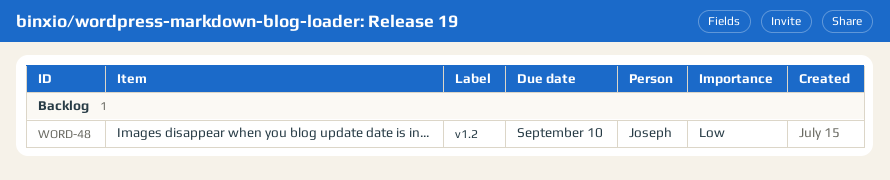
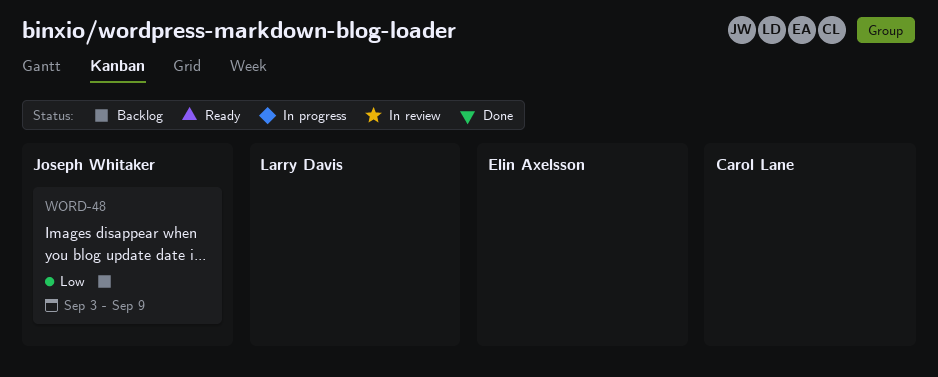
WORD-48, due: Sep 10 -> Sep 9

